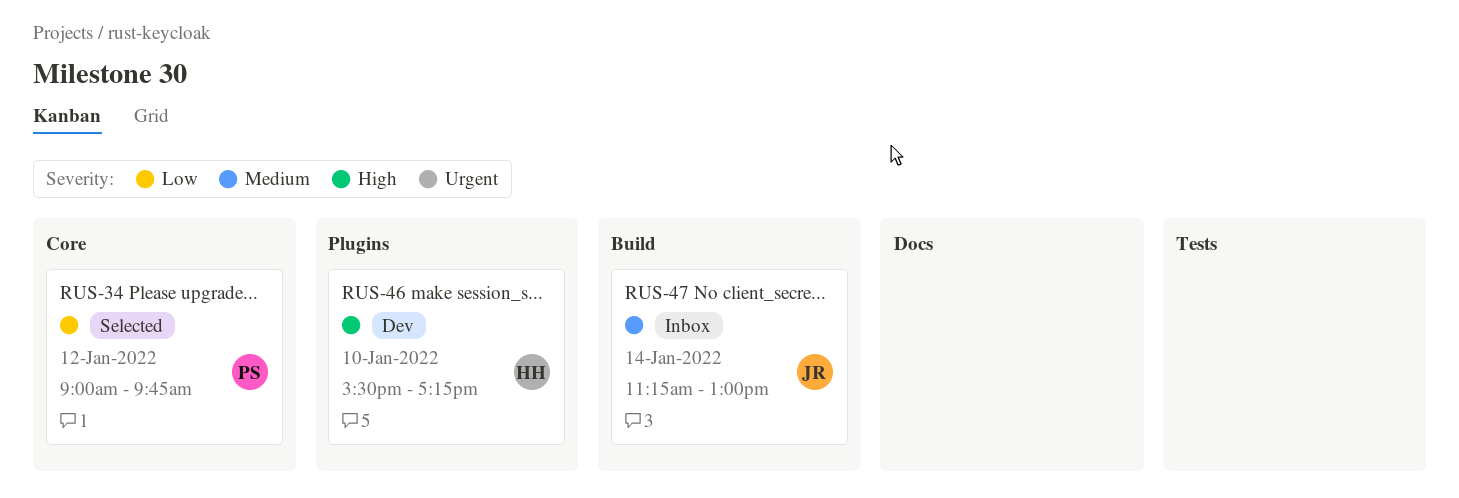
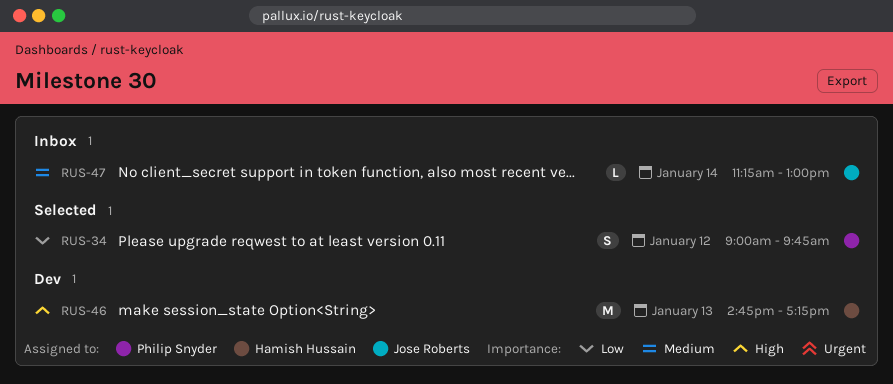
RUS-46, day: Jan 10 -> Jan 13
RUS-46, begins: 15:30 -> 14:45

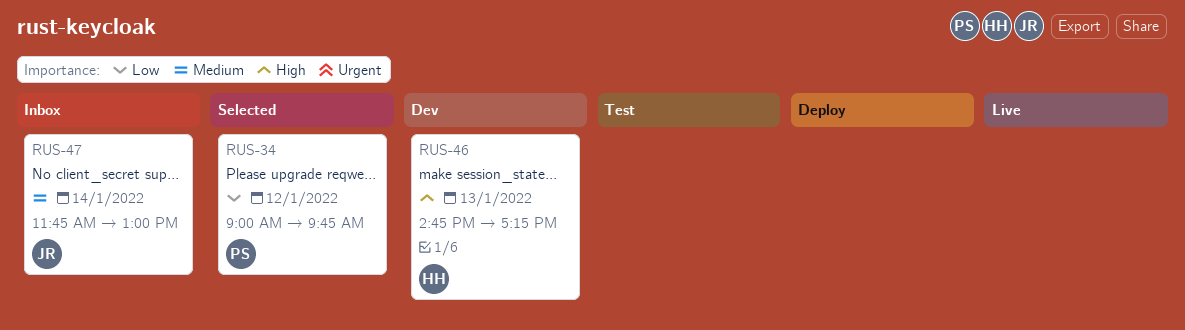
RUS-47, begins: 11:15 -> 11:45

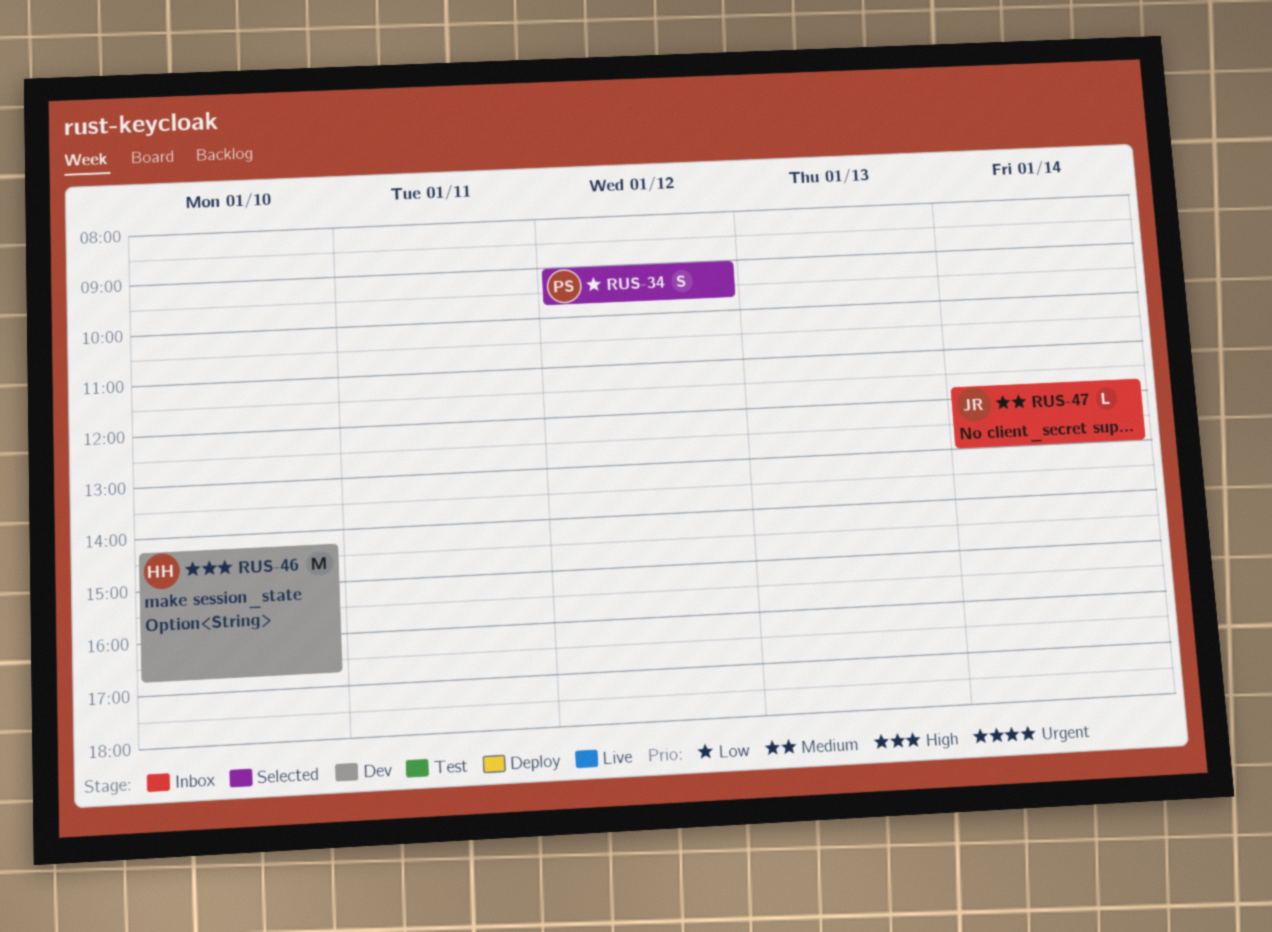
RUS-46, day: Jan 13 -> Jan 10
RUS-46, begins: 14:45 -> 14:15
RUS-46, ends: 17:15 -> 16:45

